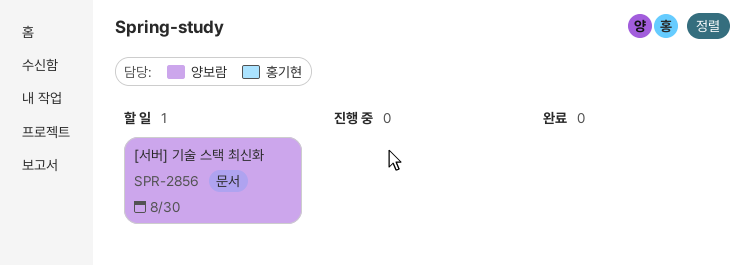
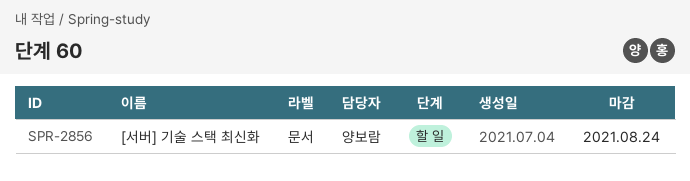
SPR-2856, due: Aug 30 -> Aug 24

